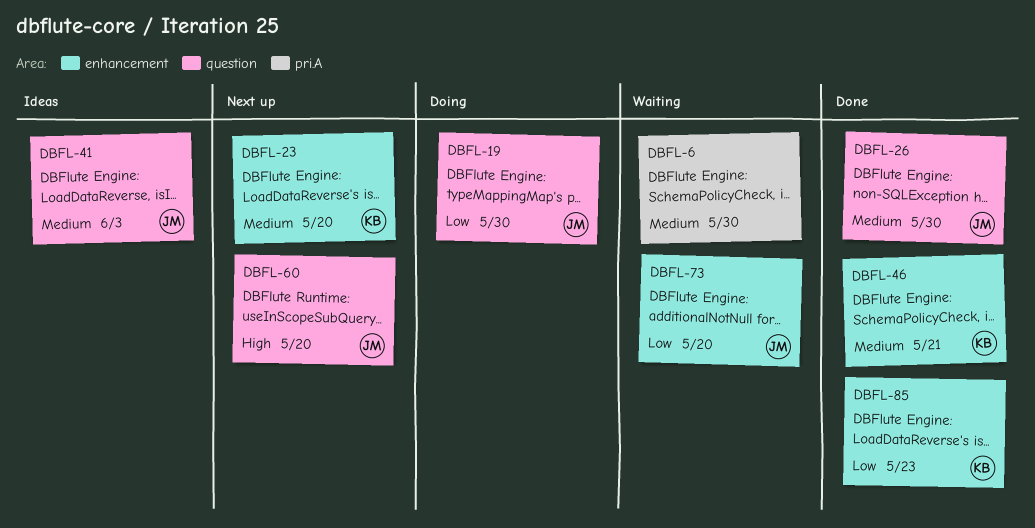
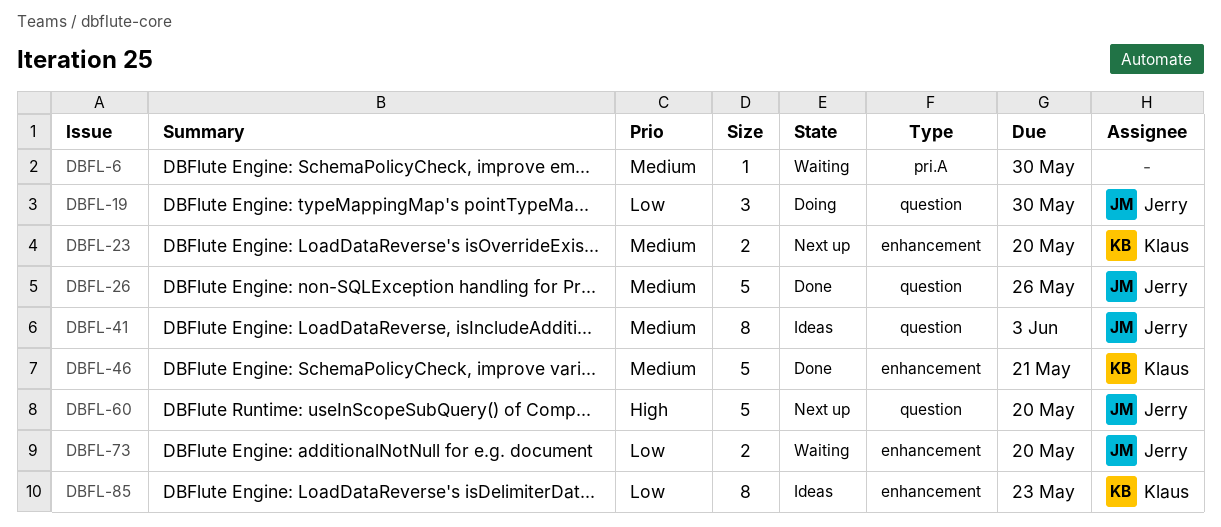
DBFL-26, due: May 30 -> May 26
DBFL-85, status: Done -> Ideas

